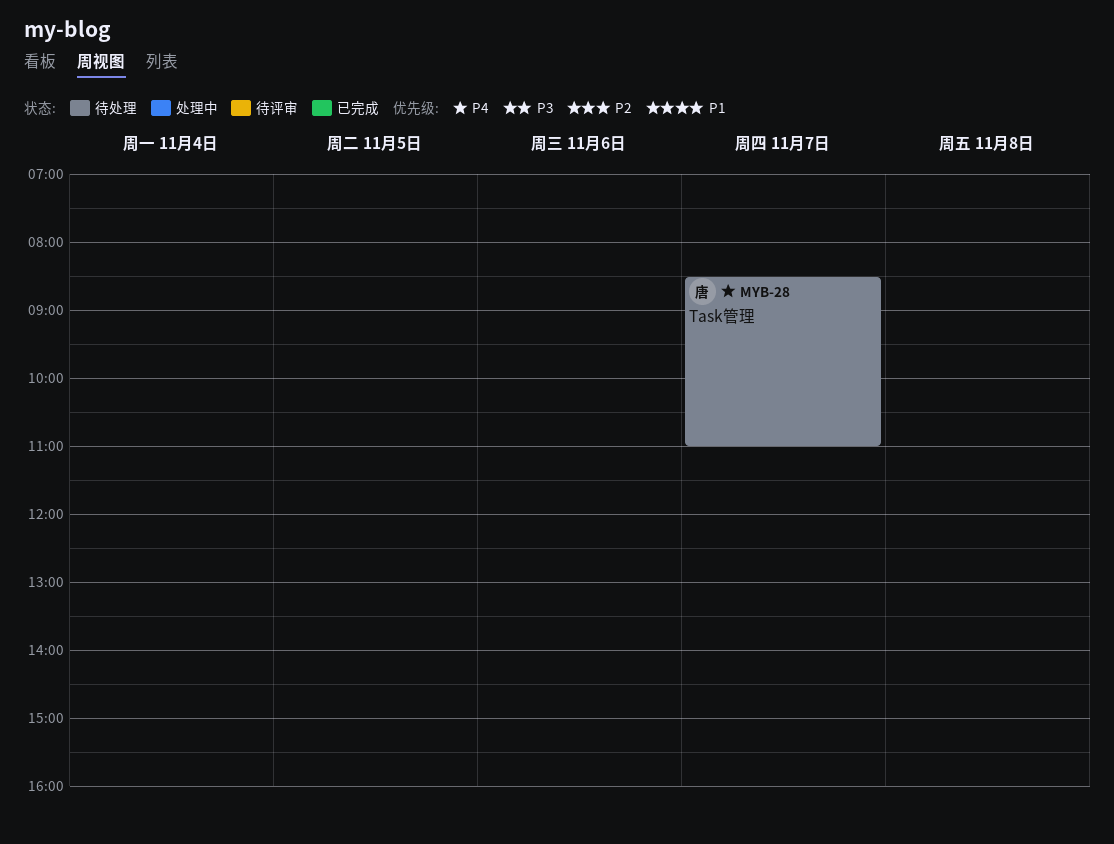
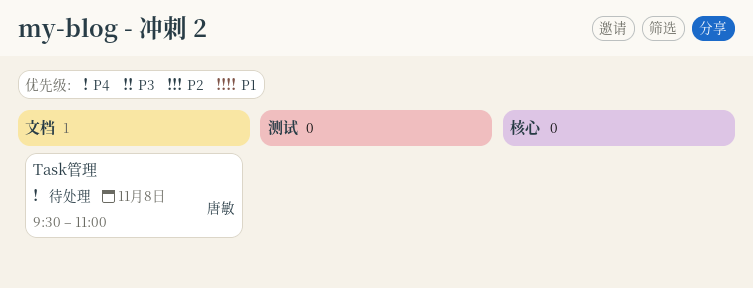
Task管理, day: Nov 7 -> Nov 8
Task管理, begins: 08:30 -> 09:30

